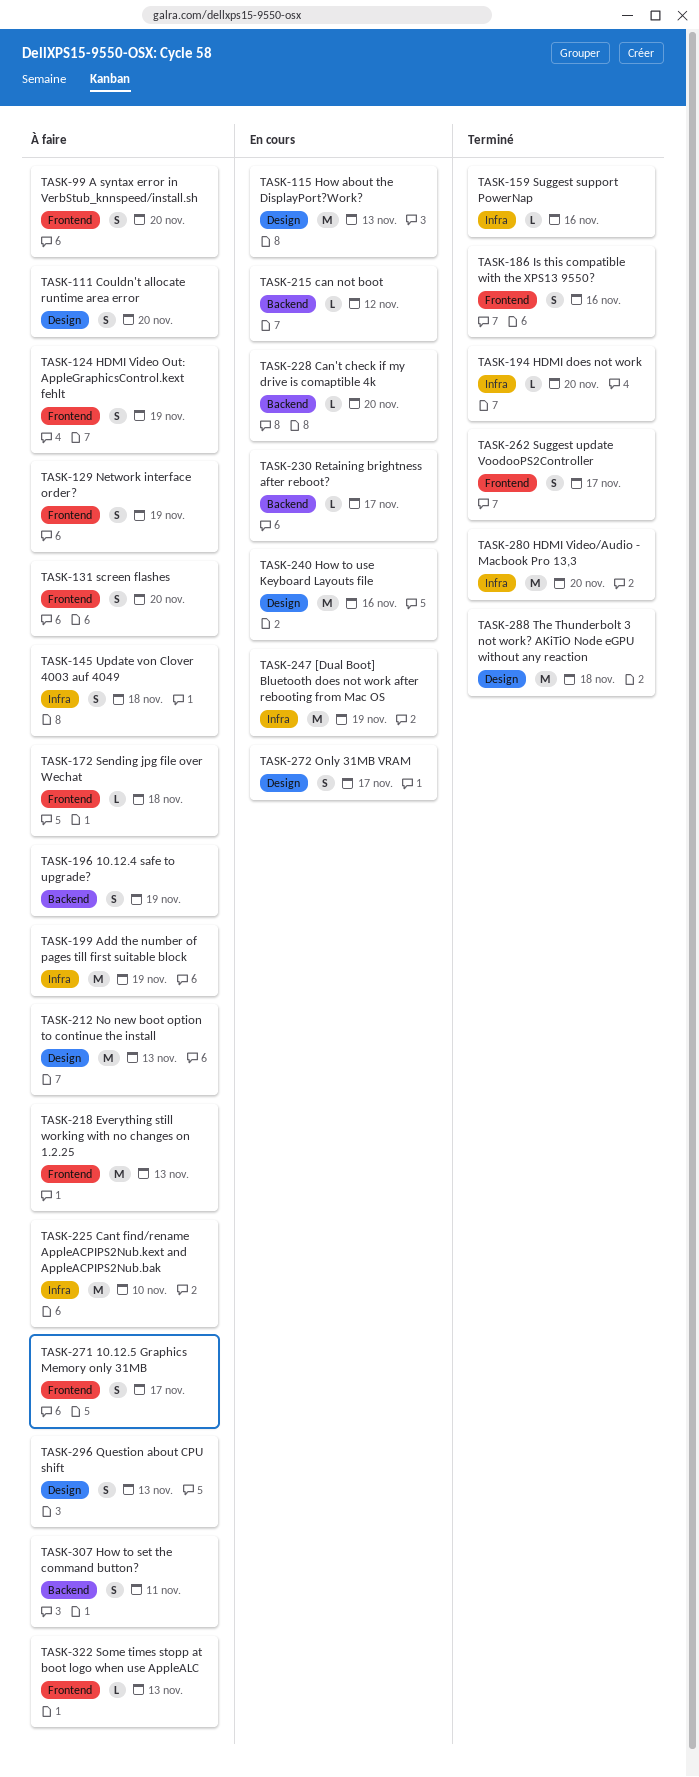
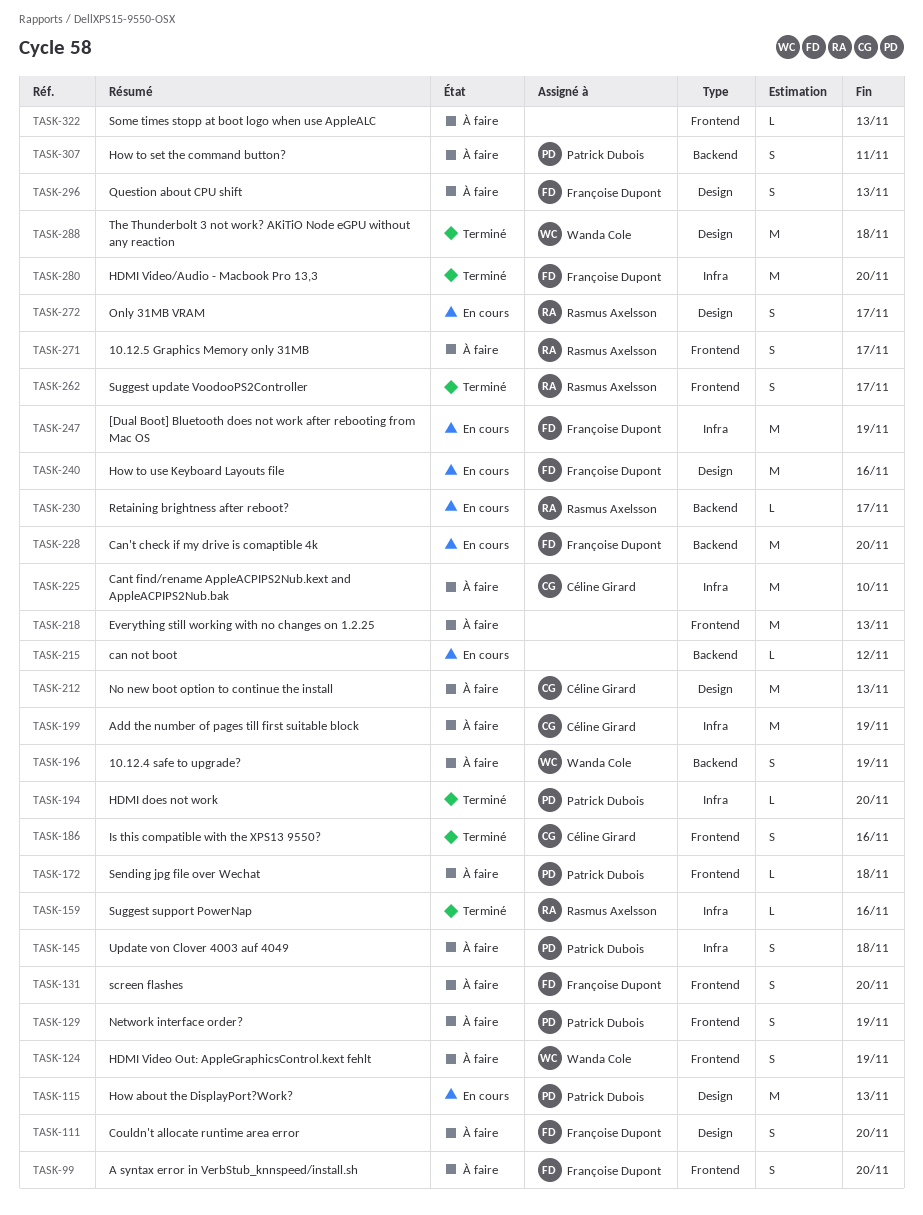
TASK-228, estimate: L -> M

